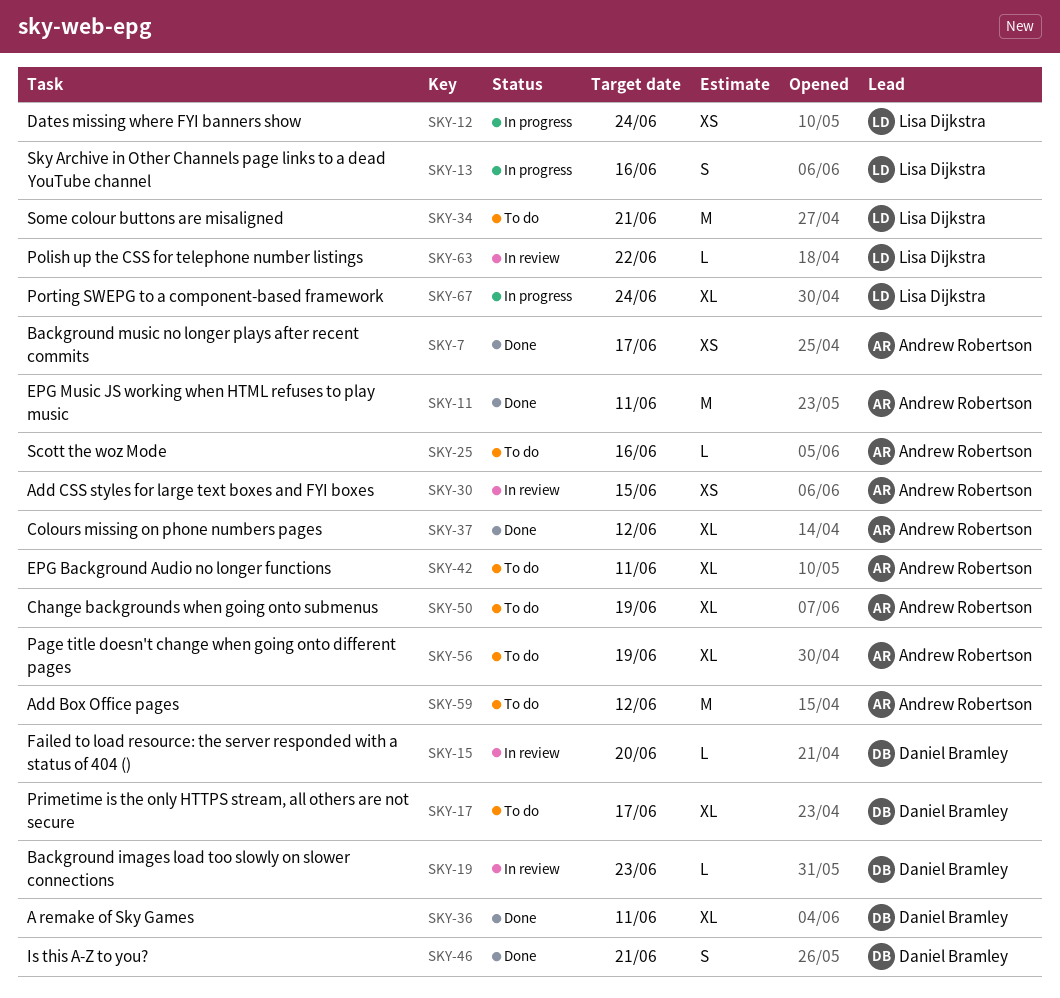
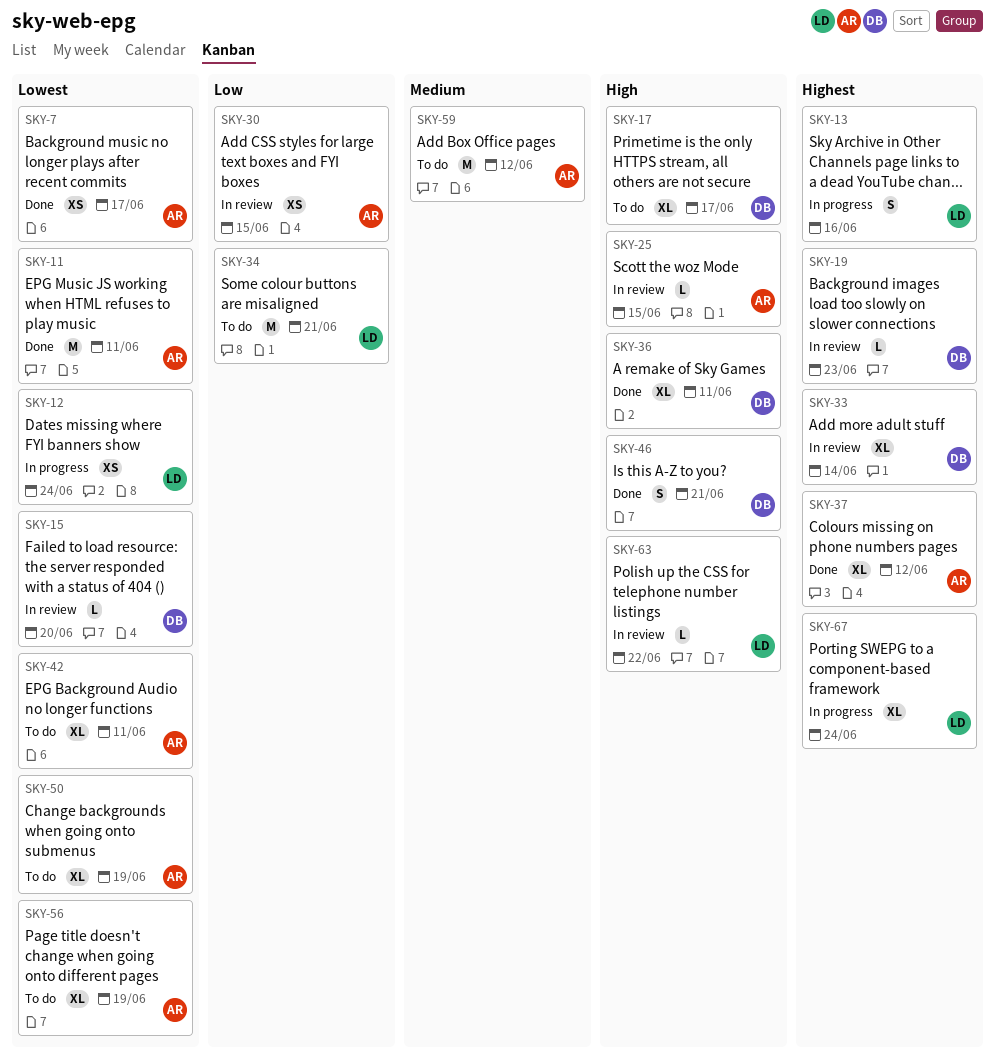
SKY-25, status: To do -> In review
SKY-25, due: Jun 16 -> Jun 15
SKY-33: none -> present

